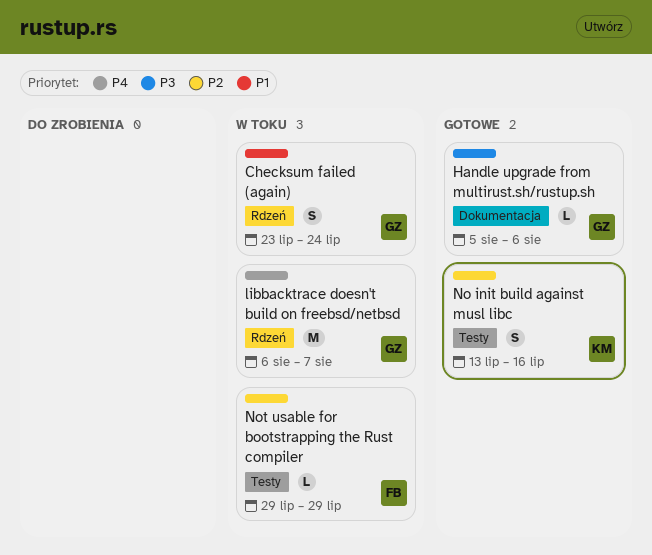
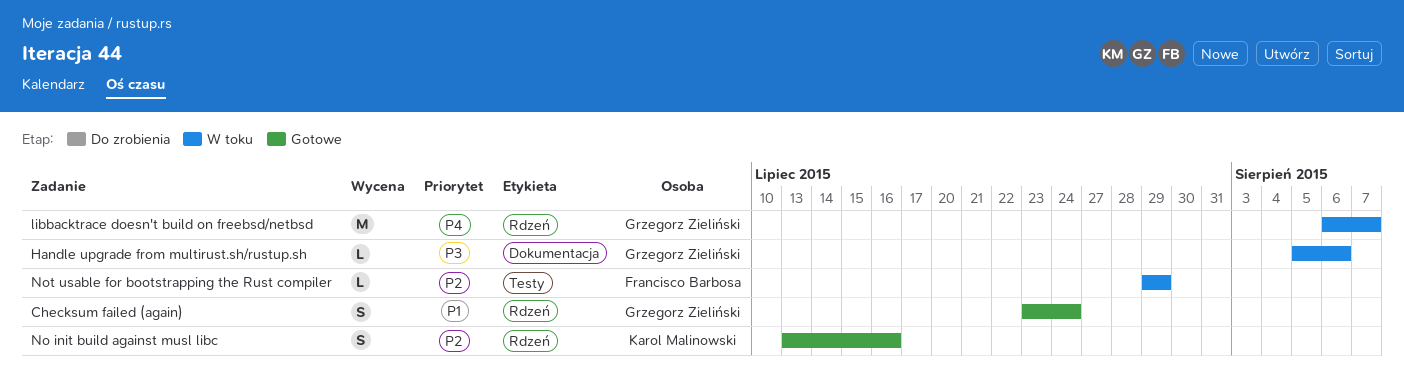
Checksum failed (again), status: W toku -> Gotowe
Handle upgrade from multirust.sh/rustup.sh, status: Gotowe -> W toku
No init build against musl libc, label: Testy -> Rdzeń

